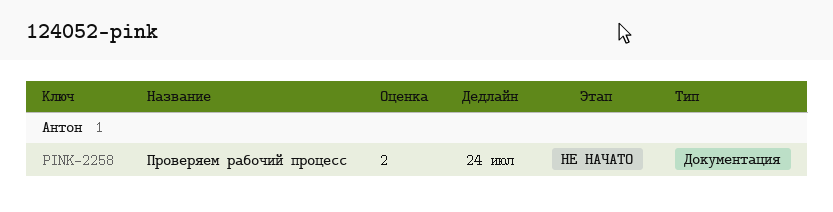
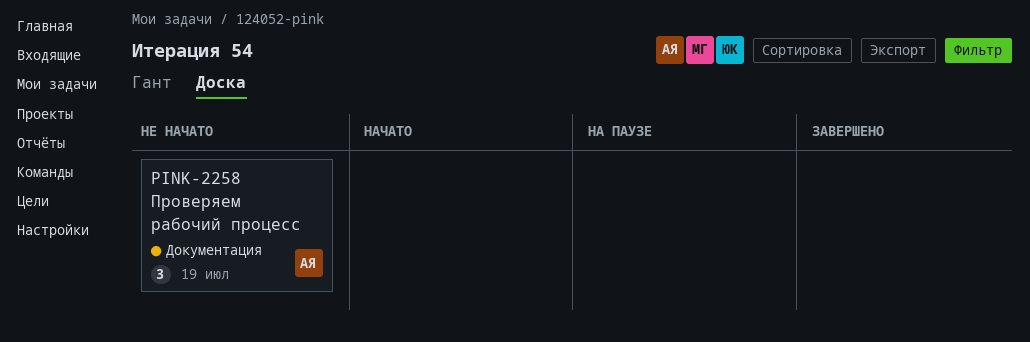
PINK-2258, estimate: 2 -> 3
PINK-2258, due: Jul 24 -> Jul 19

